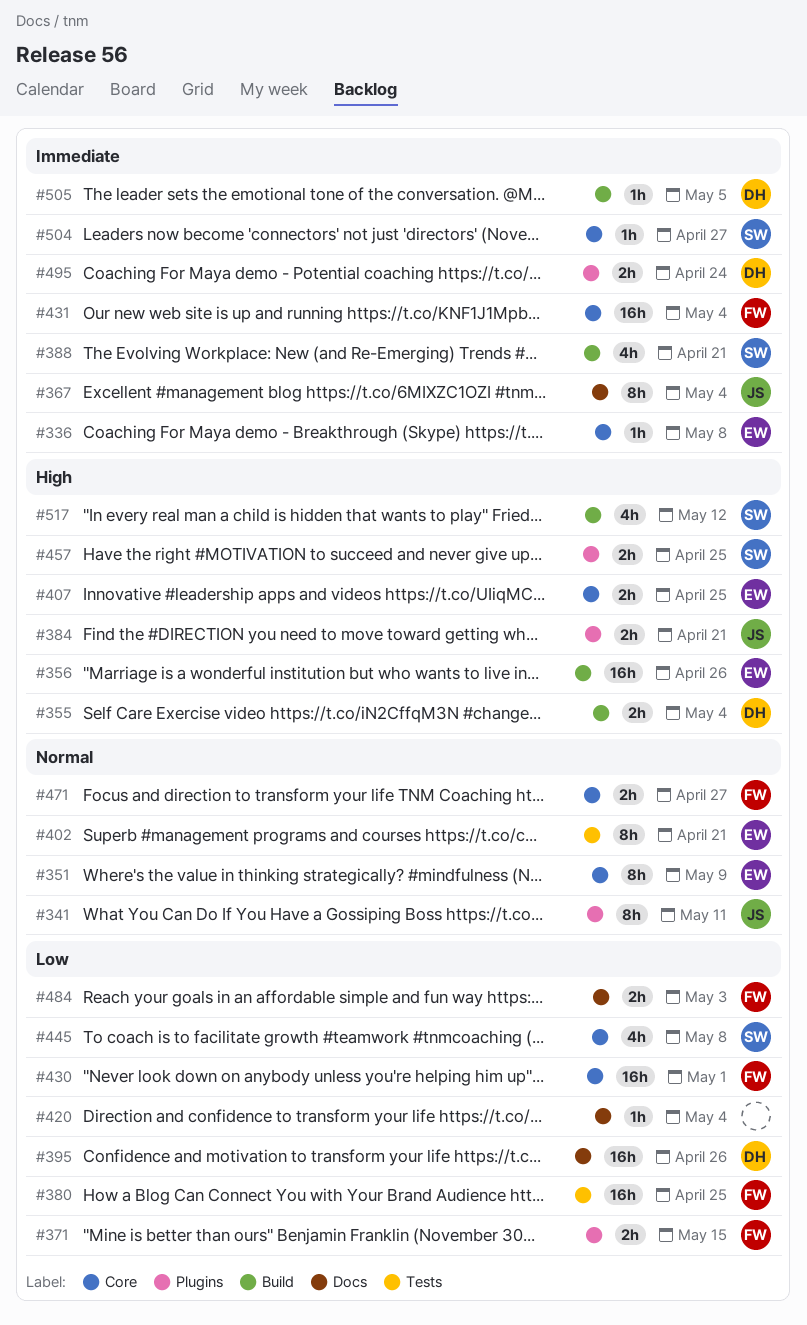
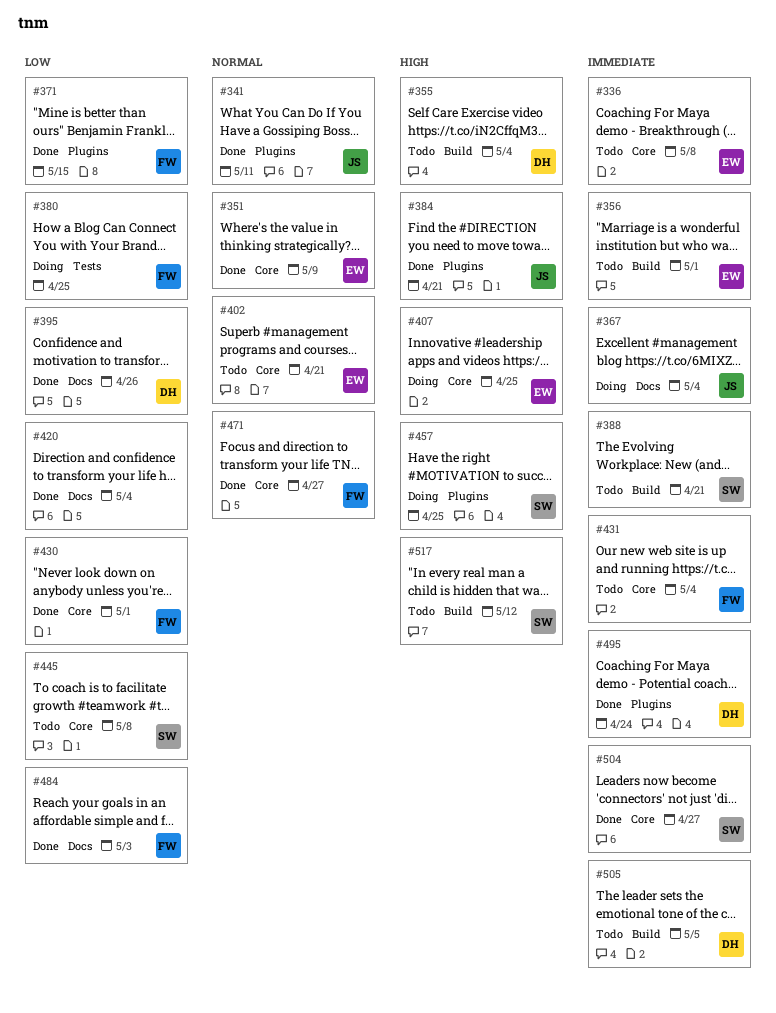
#356, priority: High -> Immediate
#356, due: Apr 26 -> May 1
#402, label: Tests -> Core

